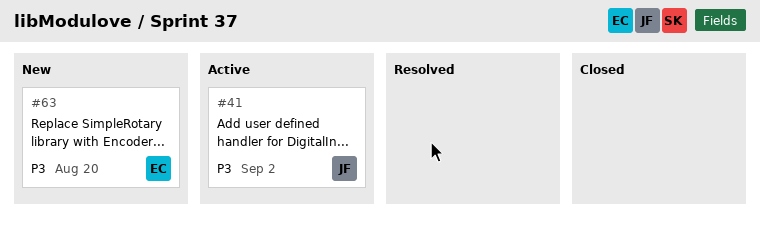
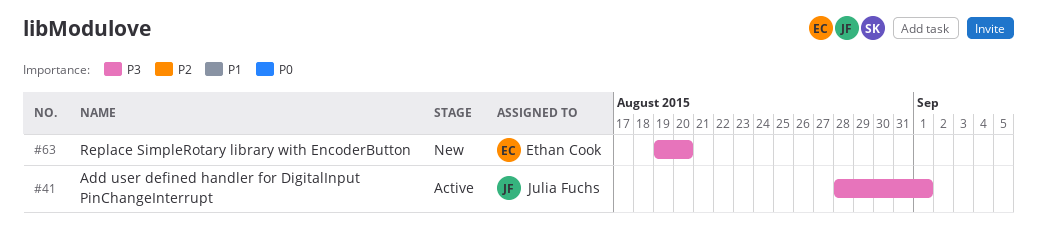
#41, due: Sep 2 -> Sep 1

